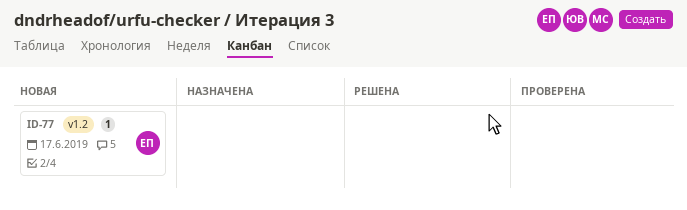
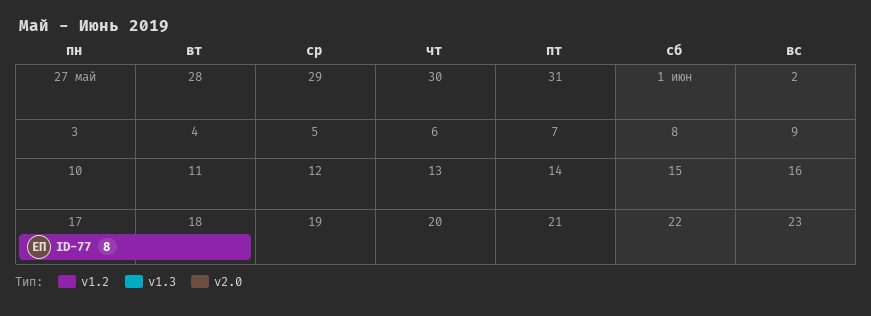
ID-77, estimate: 1 -> 8
ID-77, due: Jun 17 -> Jun 18

